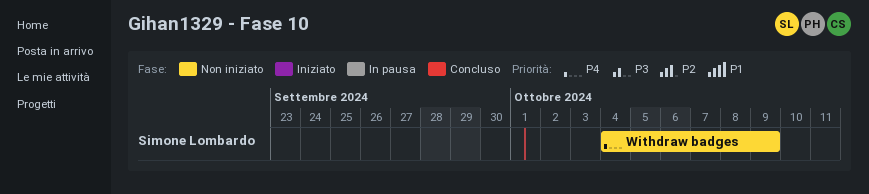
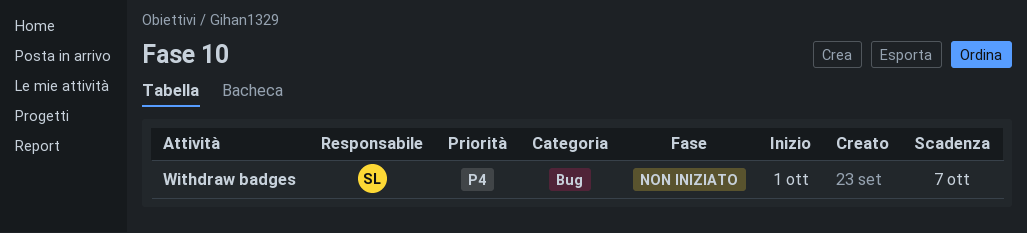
Withdraw badges, start: Oct 4 -> Oct 1
Withdraw badges, due: Oct 9 -> Oct 7

